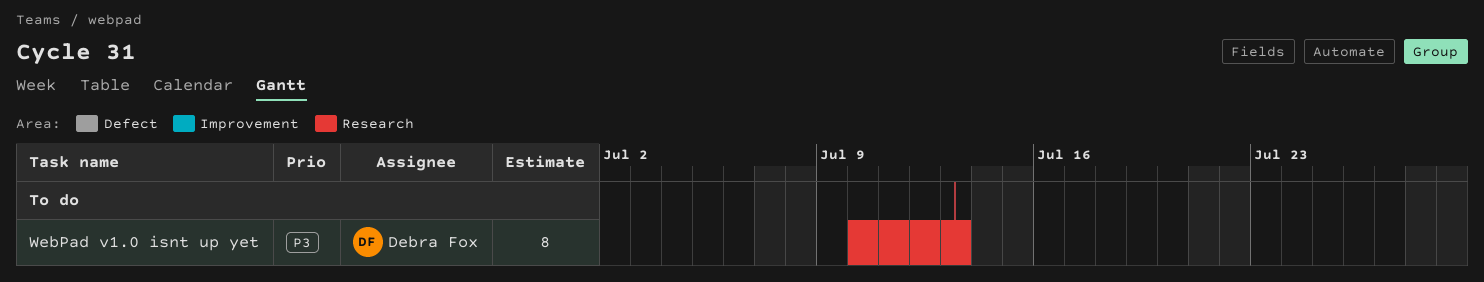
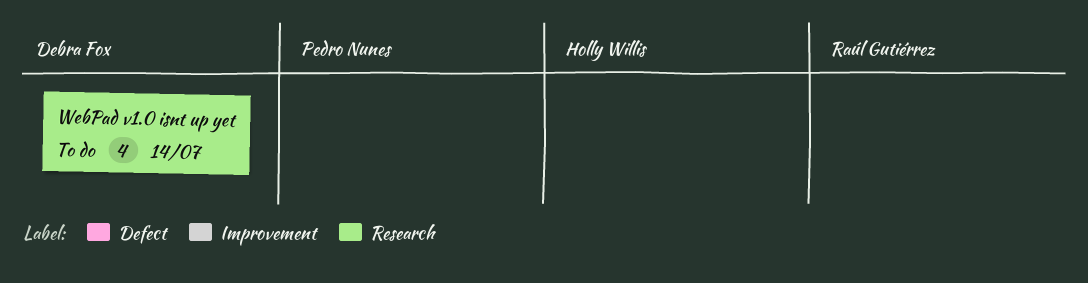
WebPad v1.0 isnt up yet, estimate: 8 -> 4
WebPad v1.0 isnt up yet, due: Jul 13 -> Jul 14

